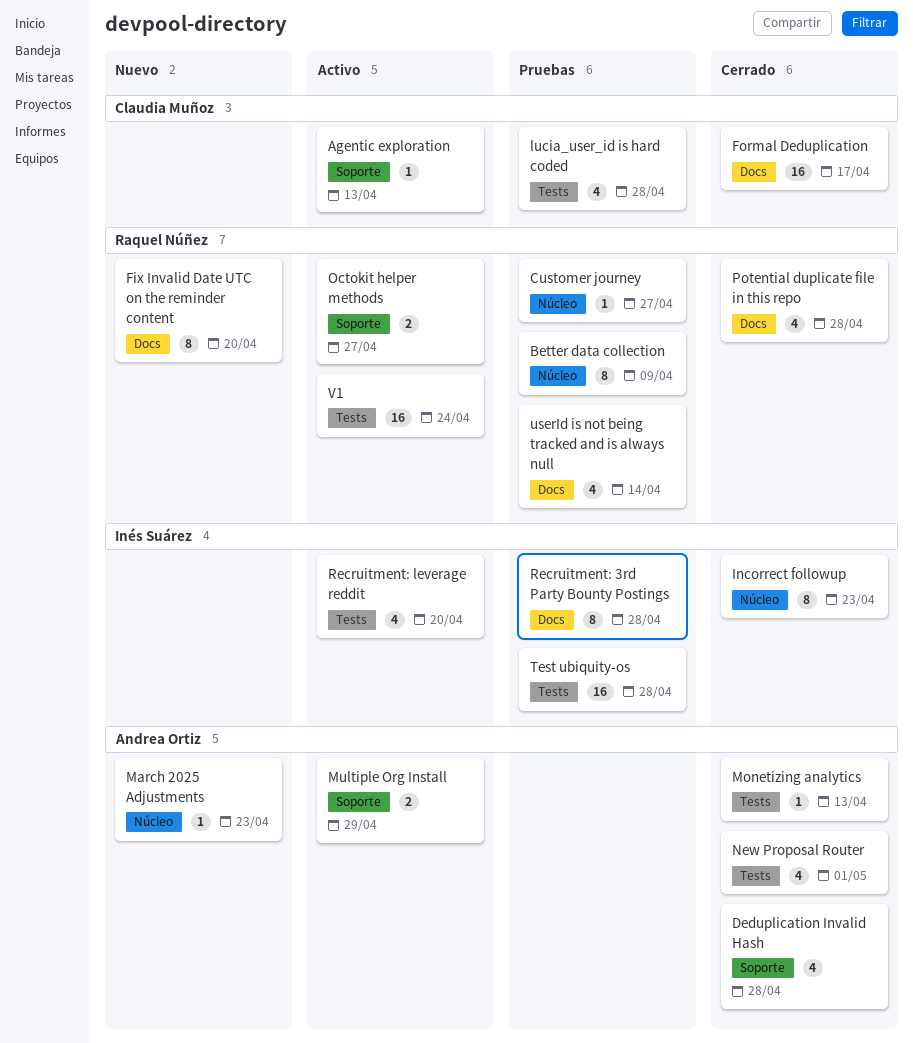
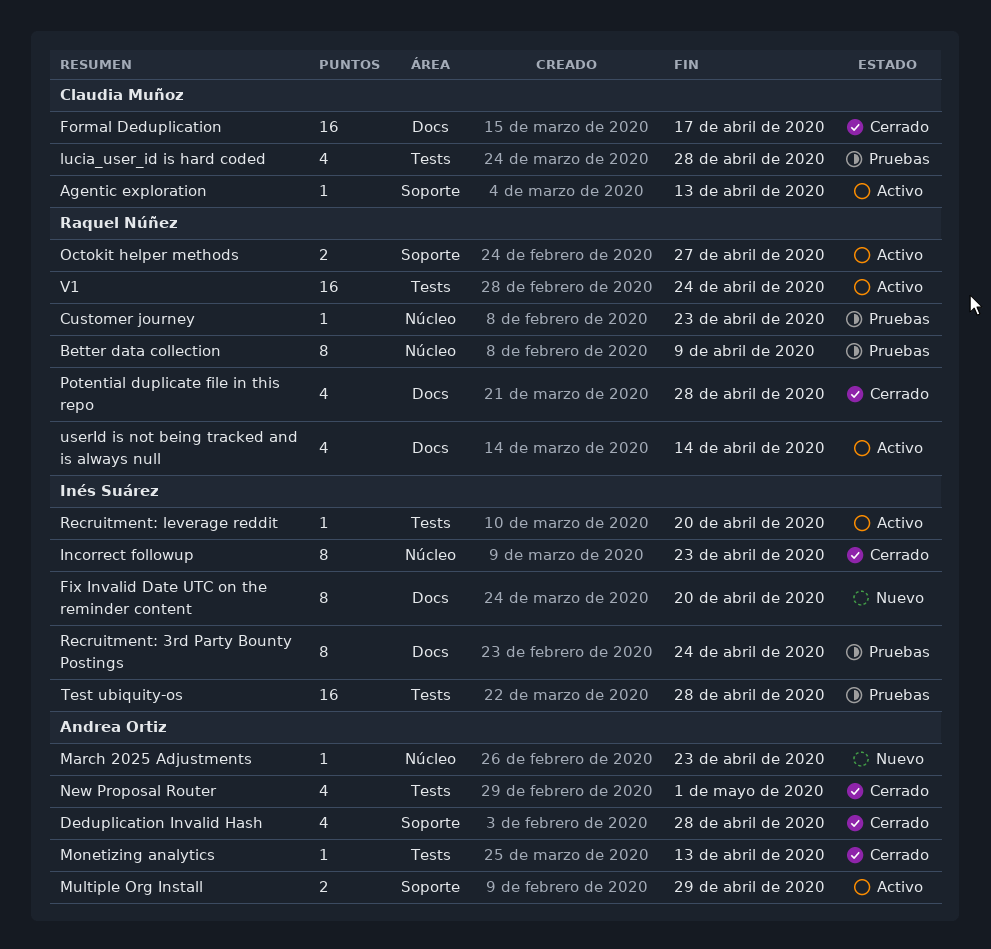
Customer journey, due: Apr 27 -> Apr 23
Fix Invalid Date UTC on the reminder content, owner: Raquel Núñez -> Inés Suárez
Recruitment: 3rd Party Bounty Postings, due: Apr 28 -> Apr 24
Recruitment: leverage reddit, estimate: 4 -> 1
userId is not being tracked and is always null, status: Pruebas -> Activo

